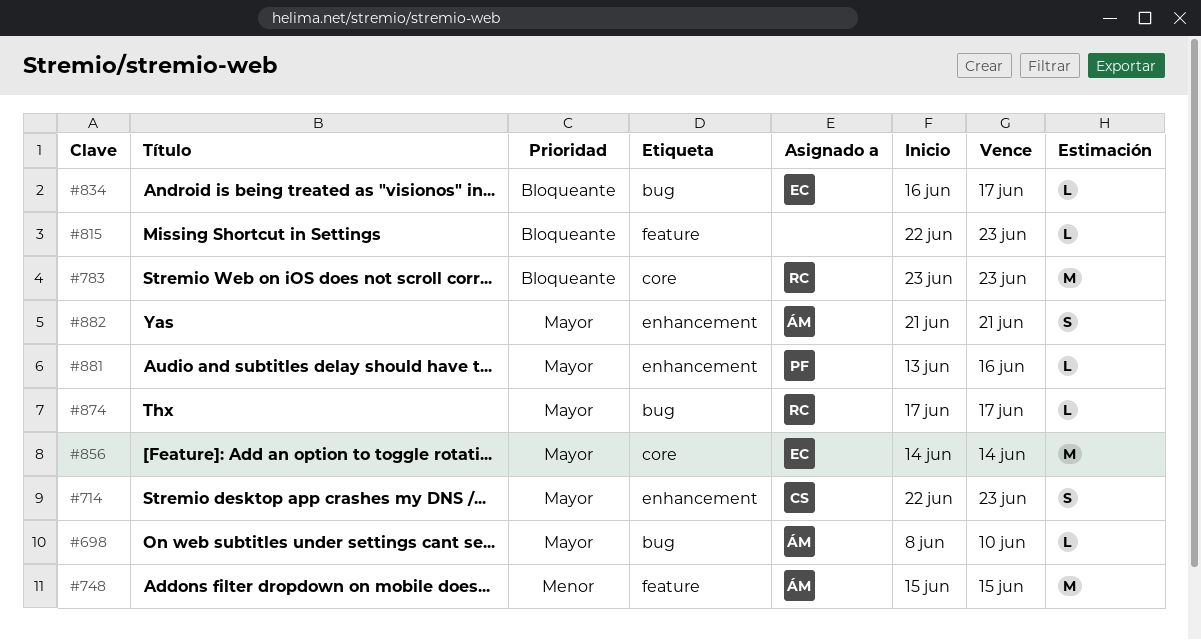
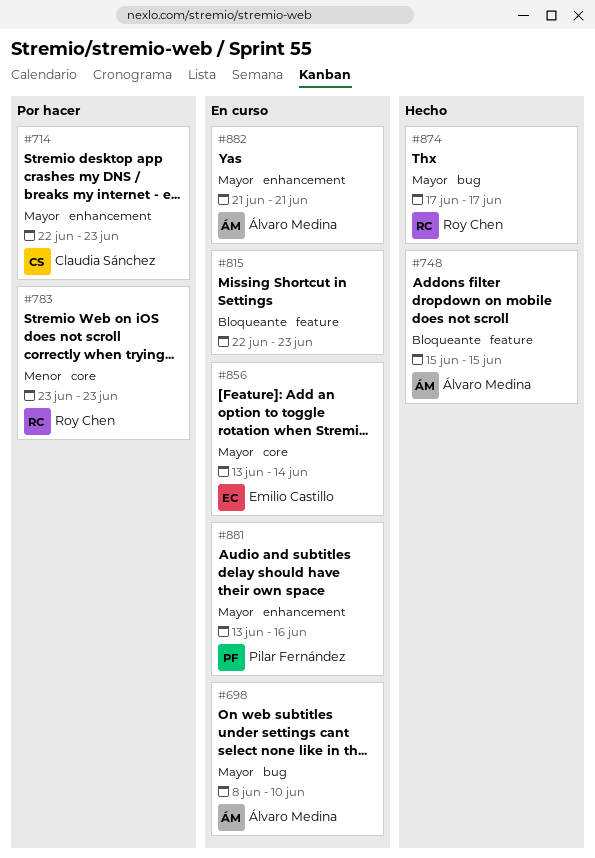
#748, priority: Menor -> Bloqueante
#783, priority: Bloqueante -> Menor
#834: present -> none
#856, start: Jun 14 -> Jun 13

